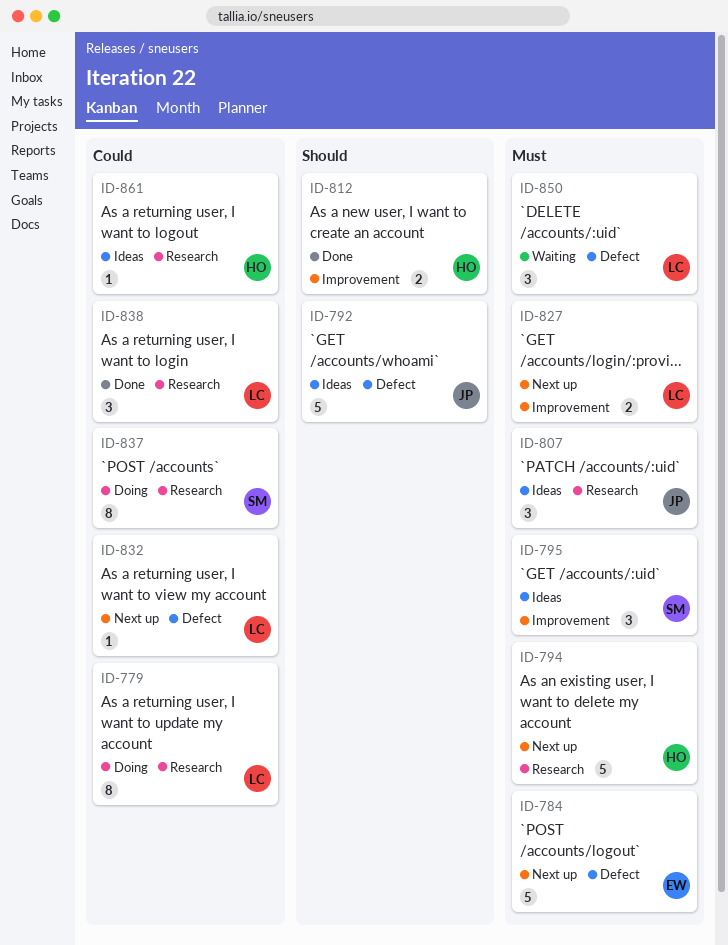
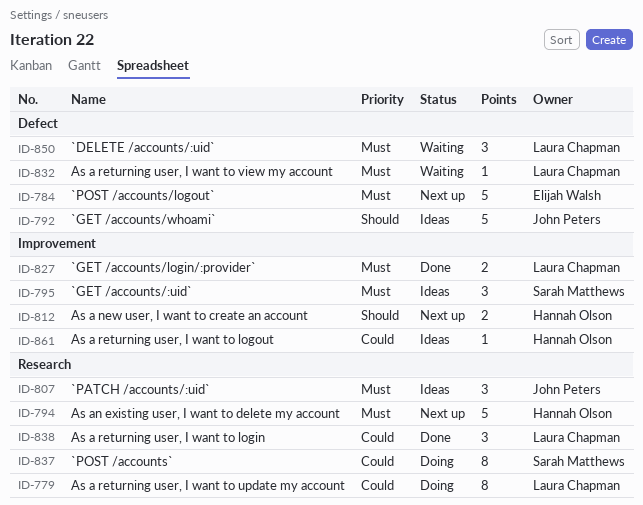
ID-812, status: Done -> Next up
ID-827, status: Next up -> Done
ID-832, status: Next up -> Waiting
ID-832, priority: Could -> Must
ID-861, label: Research -> Improvement

